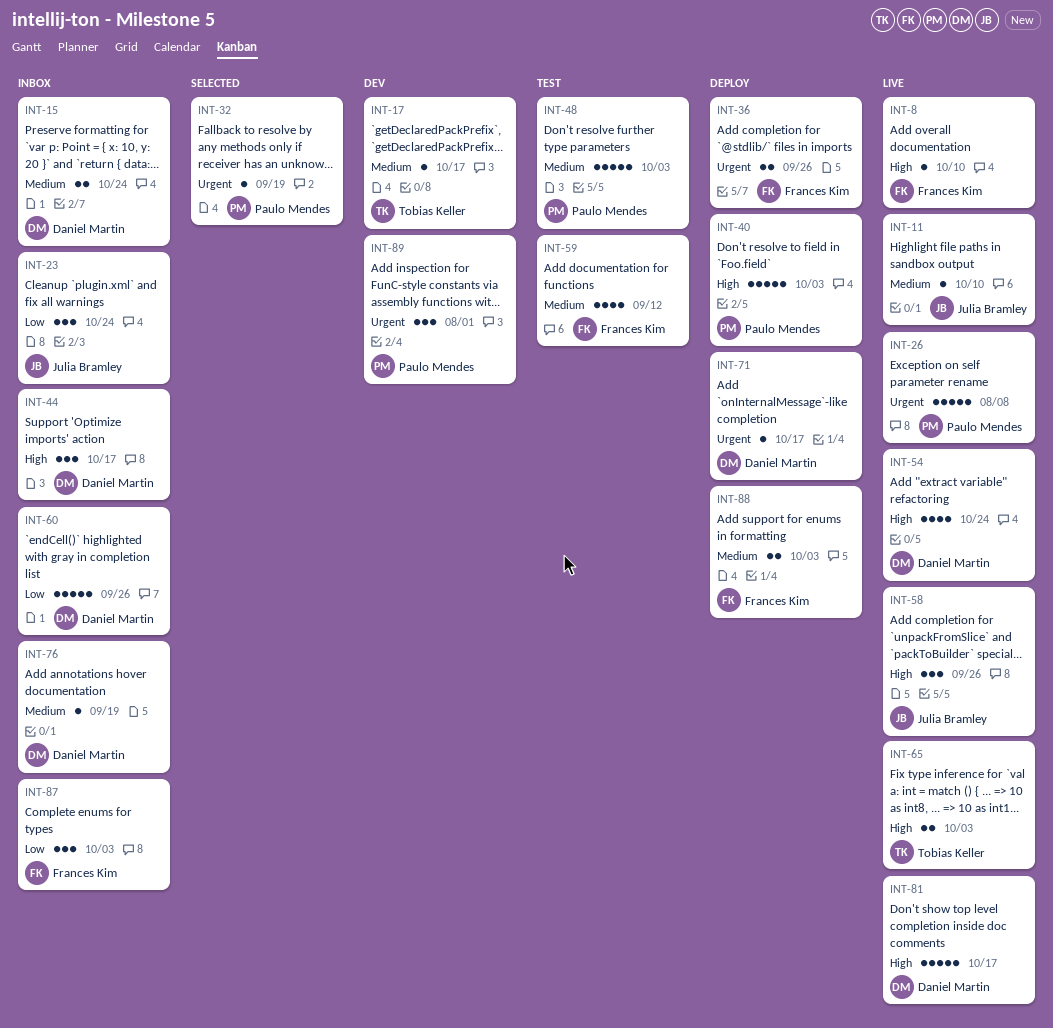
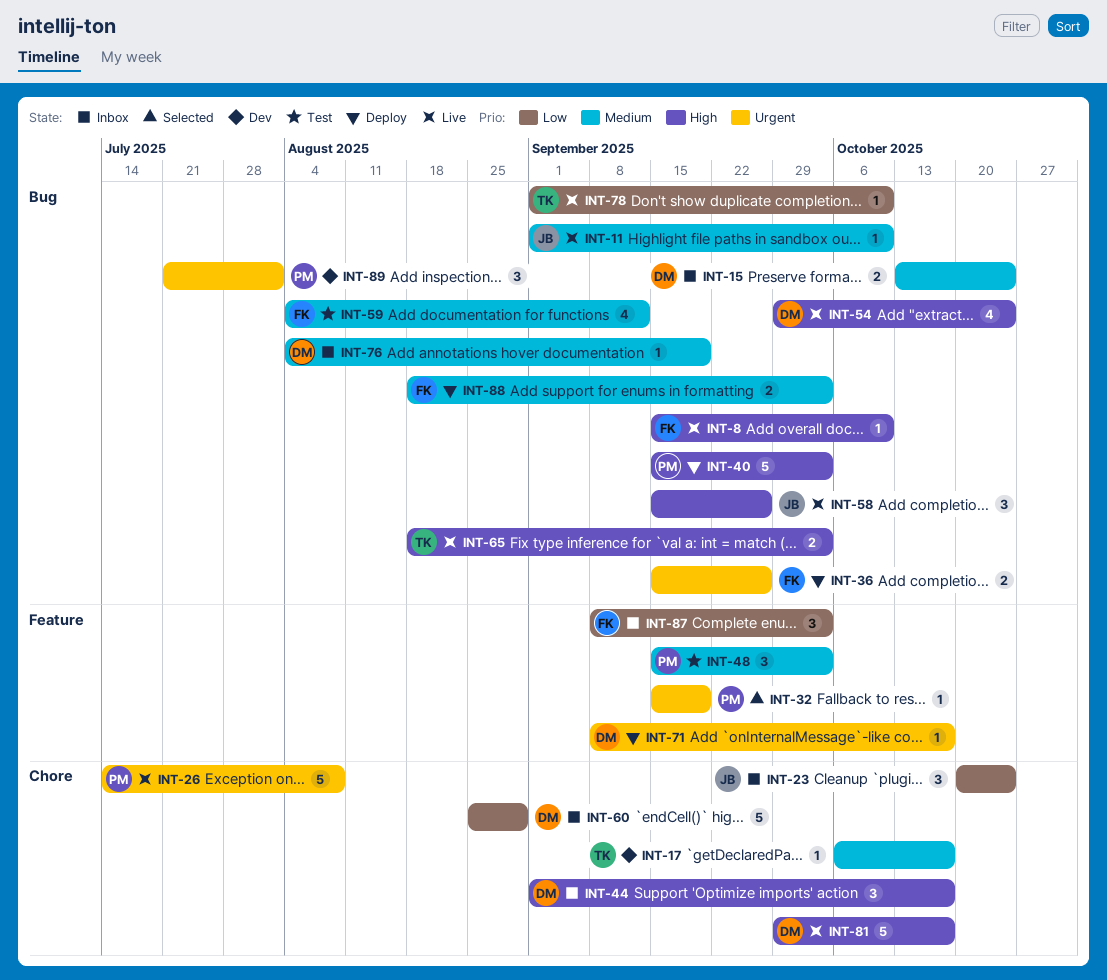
INT-48, estimate: 5 -> 3
INT-60, due: Sep 26 -> Aug 29
INT-78: none -> present

